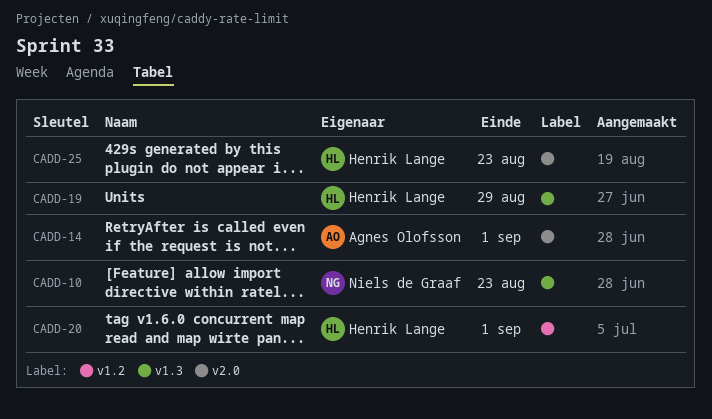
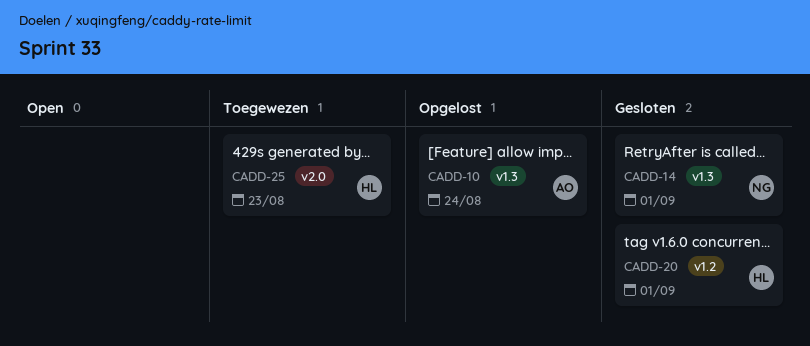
CADD-10, owner: Niels de Graaf -> Agnes Olofsson
CADD-10, due: Aug 23 -> Aug 24
CADD-14, owner: Agnes Olofsson -> Niels de Graaf
CADD-14, label: v2.0 -> v1.3
CADD-19: present -> none

